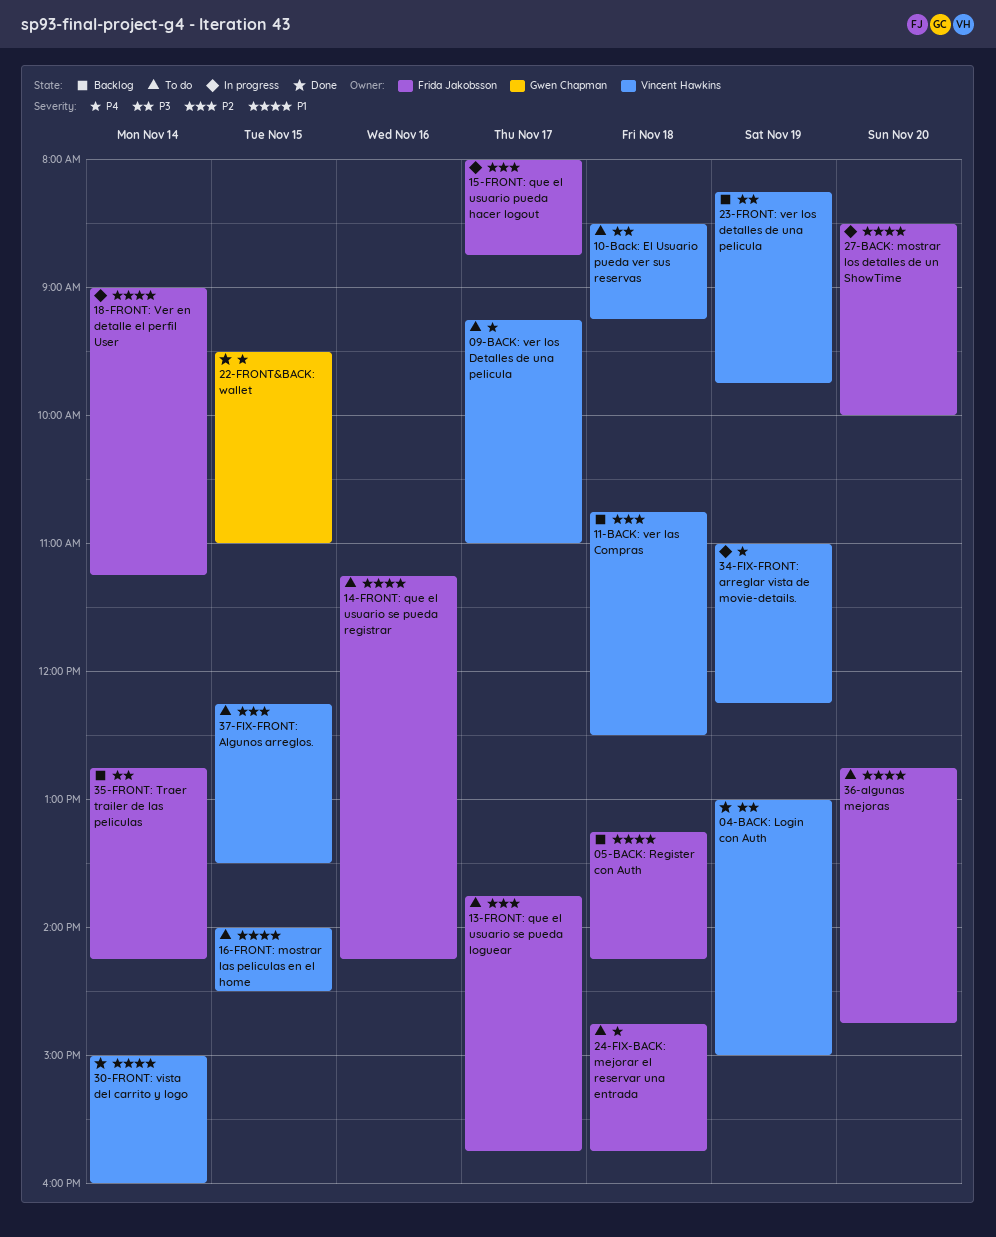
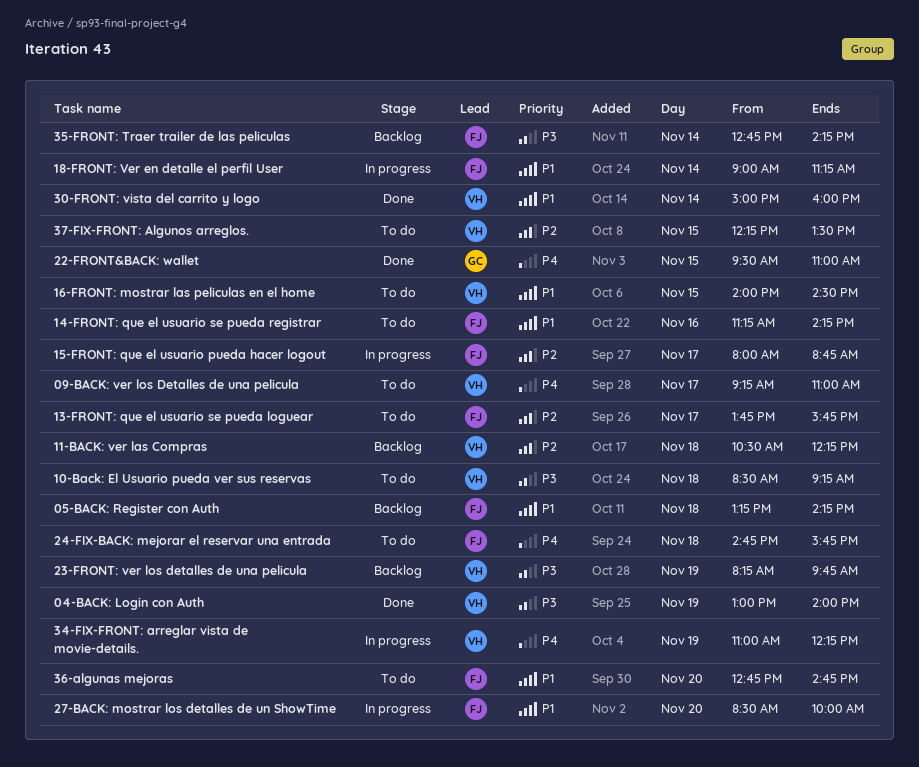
04-BACK: Login con Auth, ends: 15:00 -> 14:00
11-BACK: ver las Compras, begins: 10:45 -> 10:30
11-BACK: ver las Compras, ends: 12:30 -> 12:15

